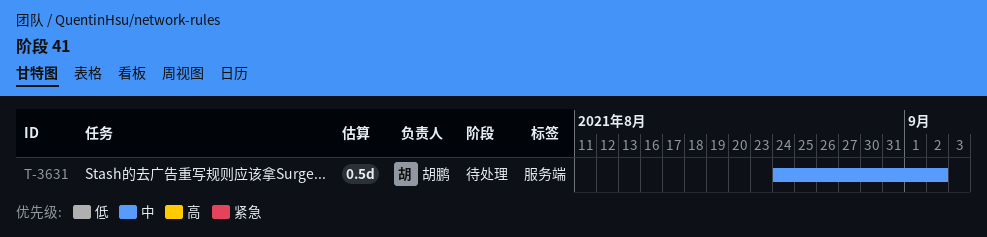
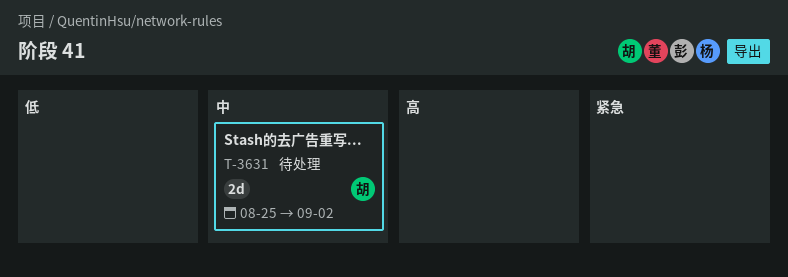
T-3631, estimate: 0.5d -> 2d
T-3631, start: Aug 24 -> Aug 25

